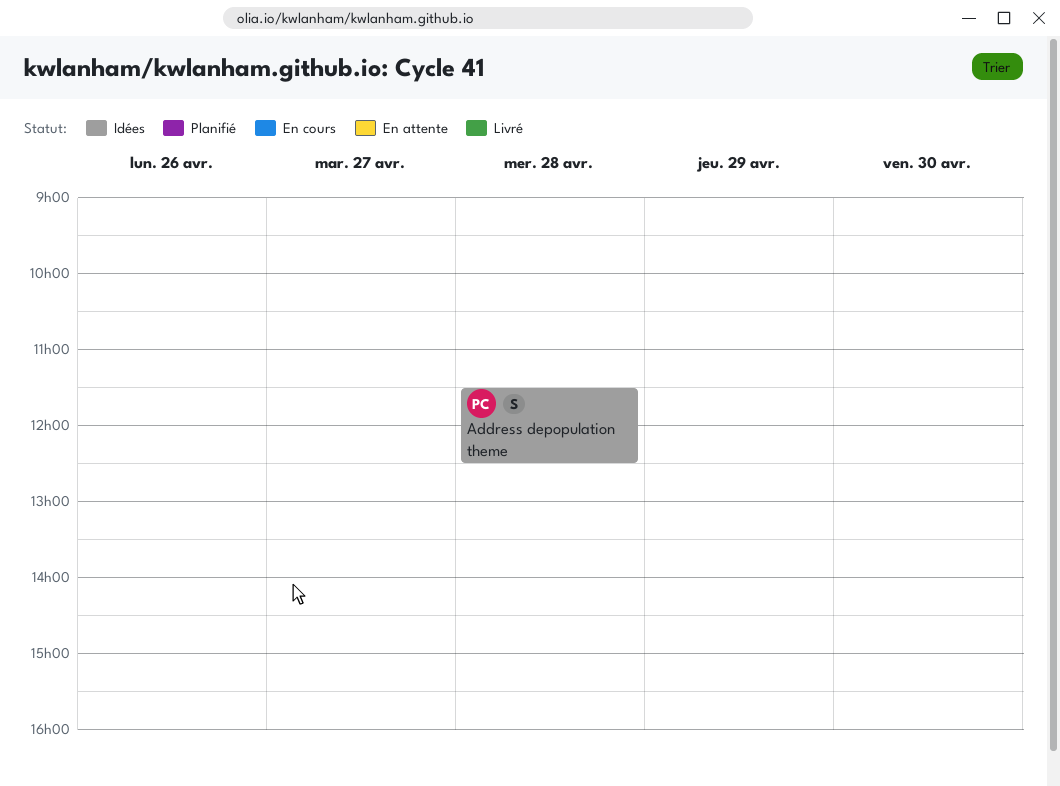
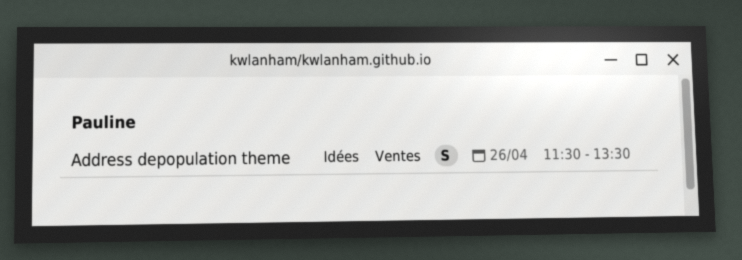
Address depopulation theme, day: Apr 28 -> Apr 26
Address depopulation theme, ends: 12:30 -> 13:30

